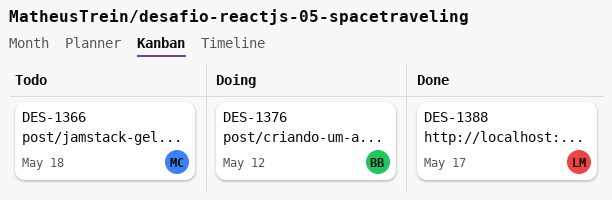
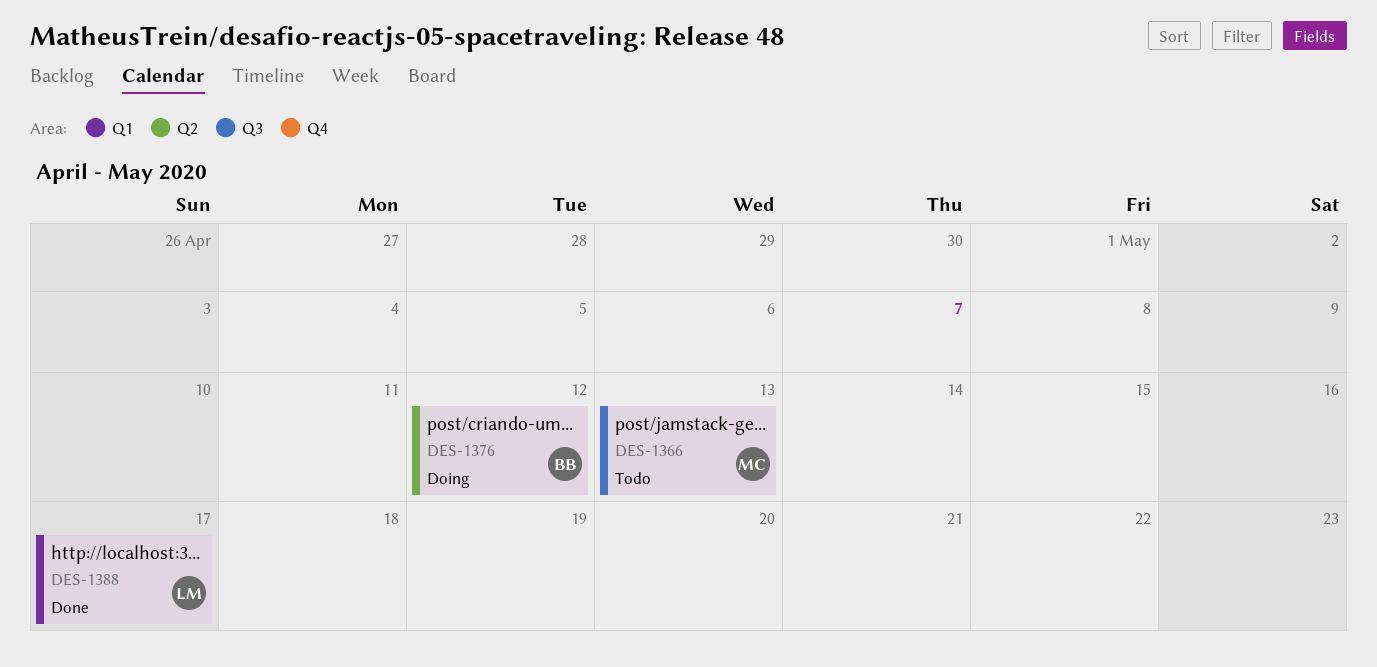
DES-1366, due: May 18 -> May 13

